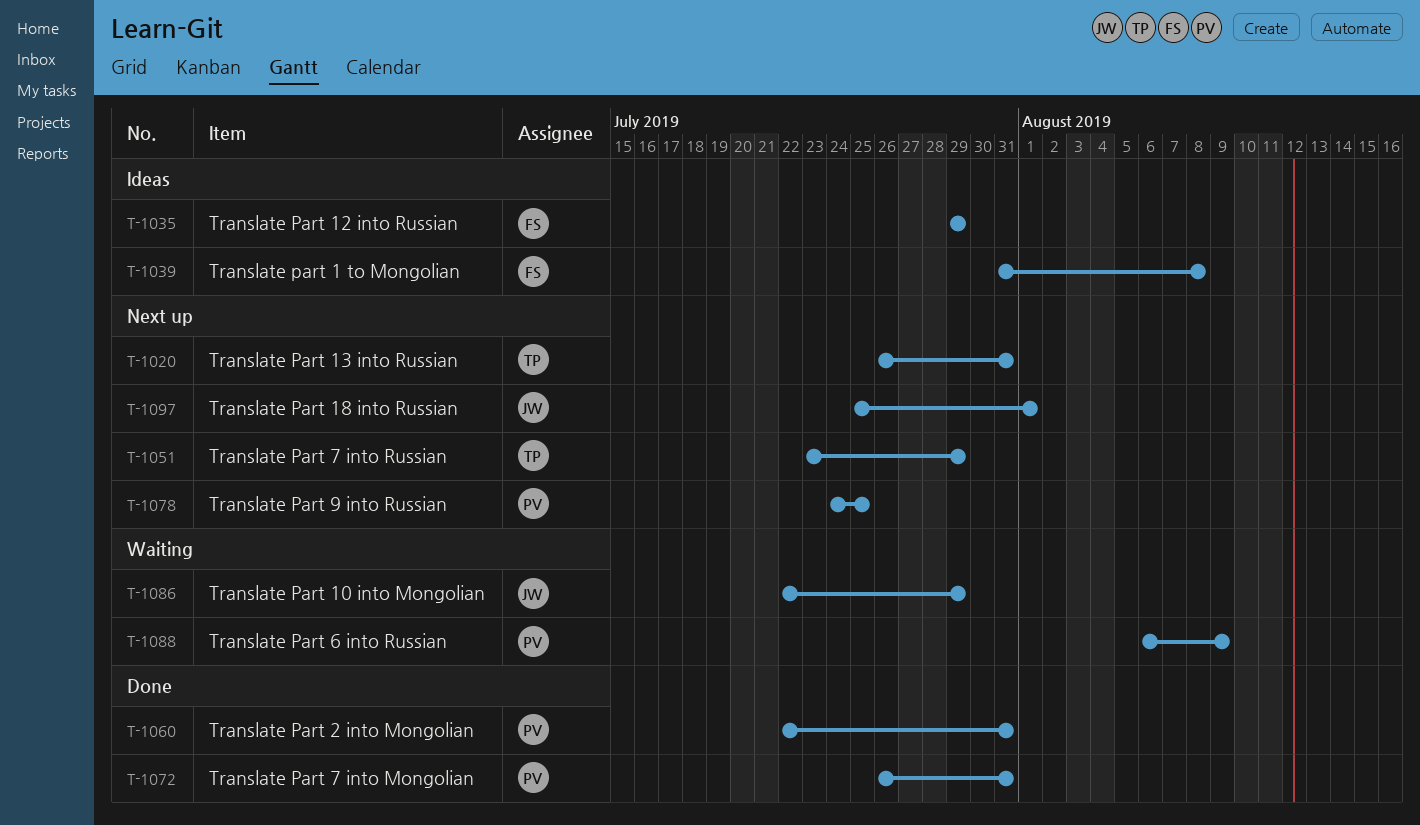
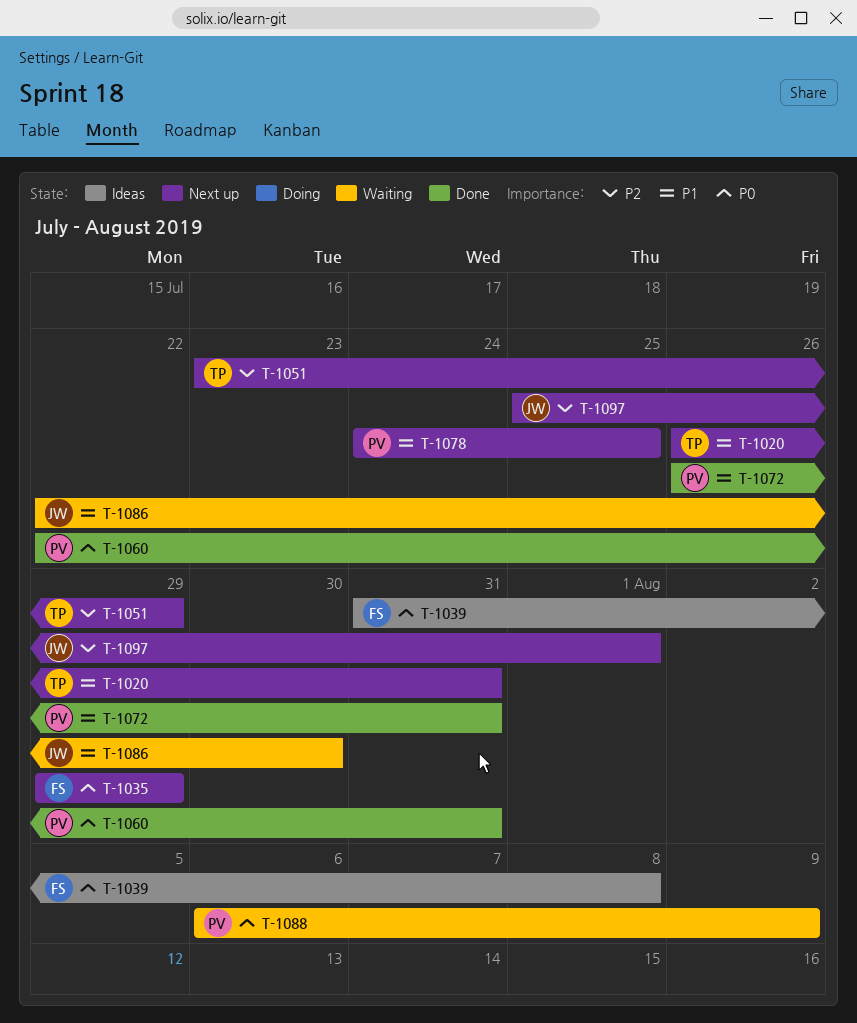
T-1035, status: Ideas -> Next up
T-1086, due: Jul 29 -> Jul 30

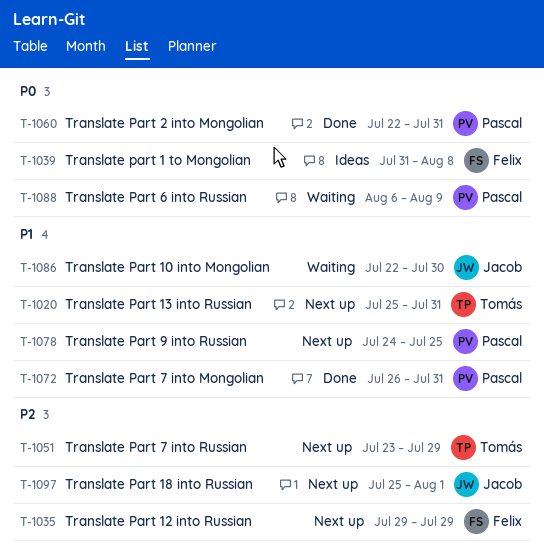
T-1020, start: Jul 26 -> Jul 25
T-1035, priority: P0 -> P2

